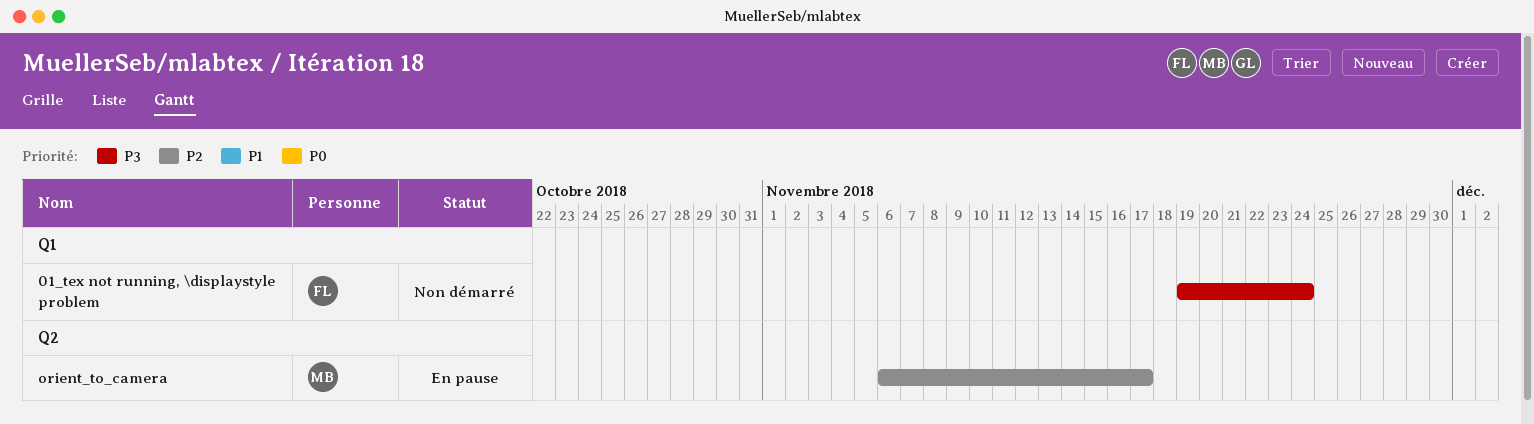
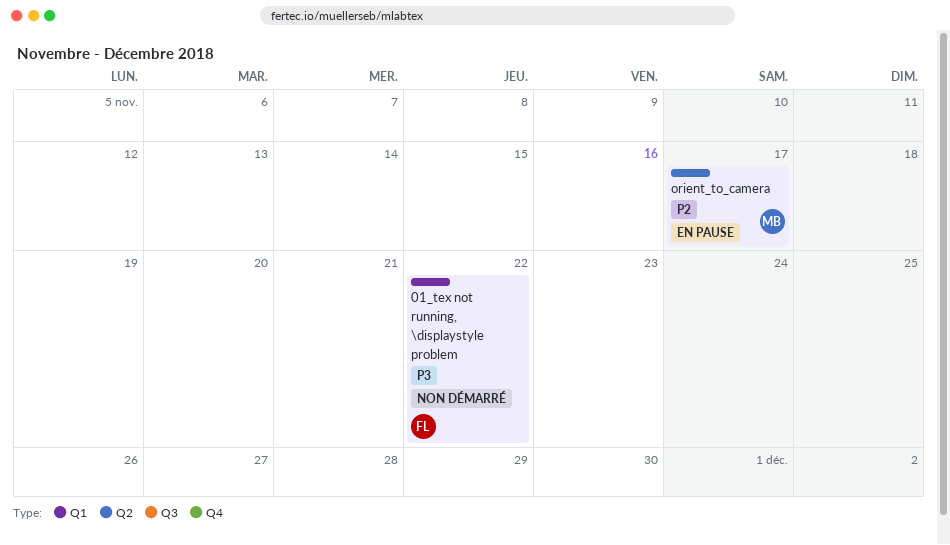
01_tex not running, \displaystyle problem, due: Nov 24 -> Nov 22

